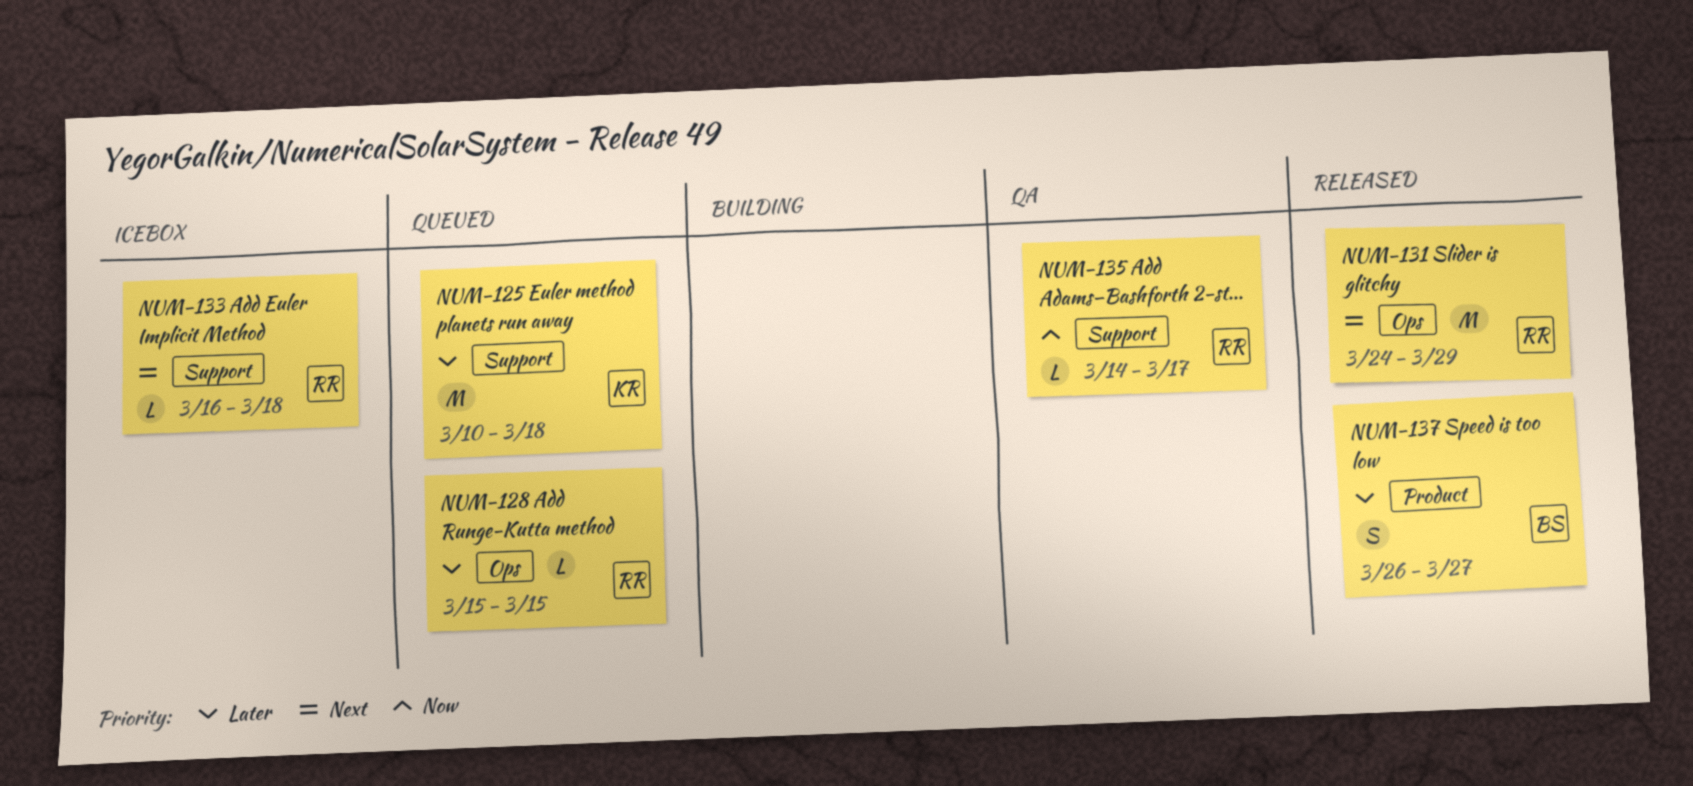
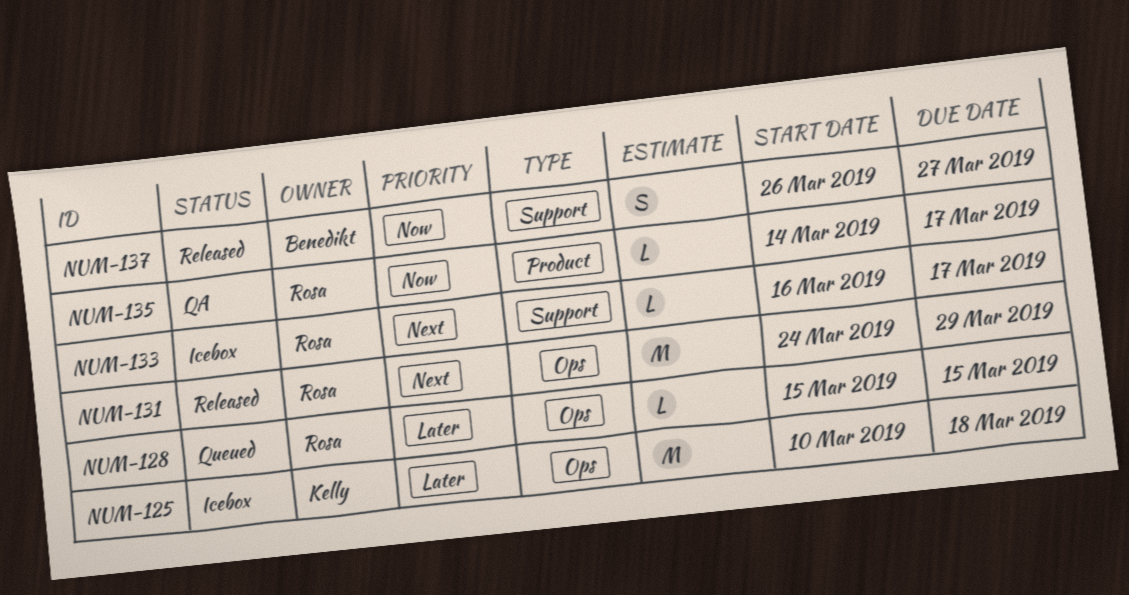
NUM-125, status: Queued -> Icebox
NUM-125, label: Support -> Ops
NUM-133, due: Mar 18 -> Mar 17
NUM-135, label: Support -> Product
NUM-137, priority: Later -> Now
NUM-137, label: Product -> Support

